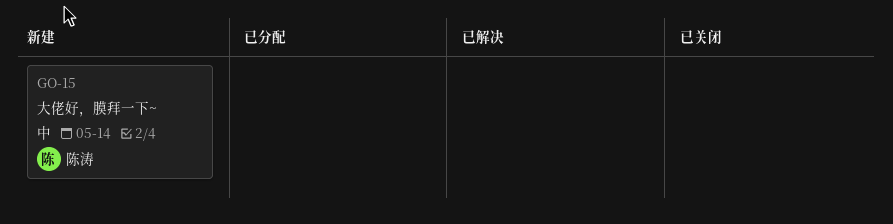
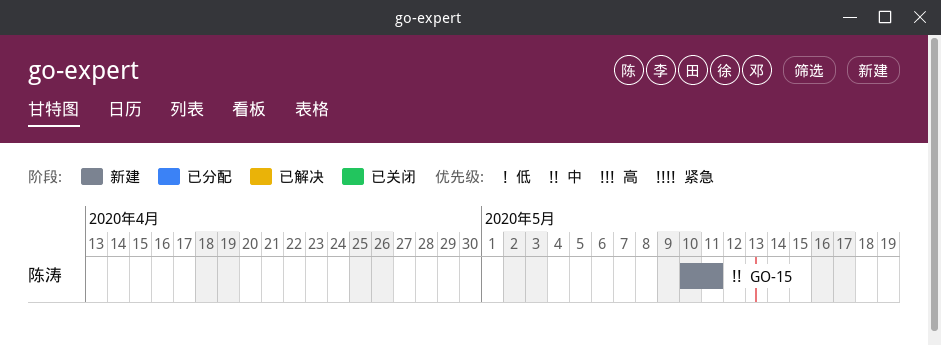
GO-15, due: May 14 -> May 11

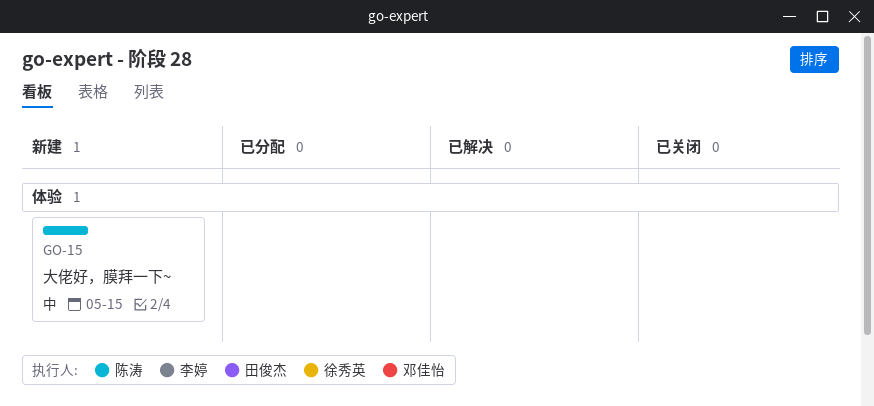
GO-15, due: May 11 -> May 15

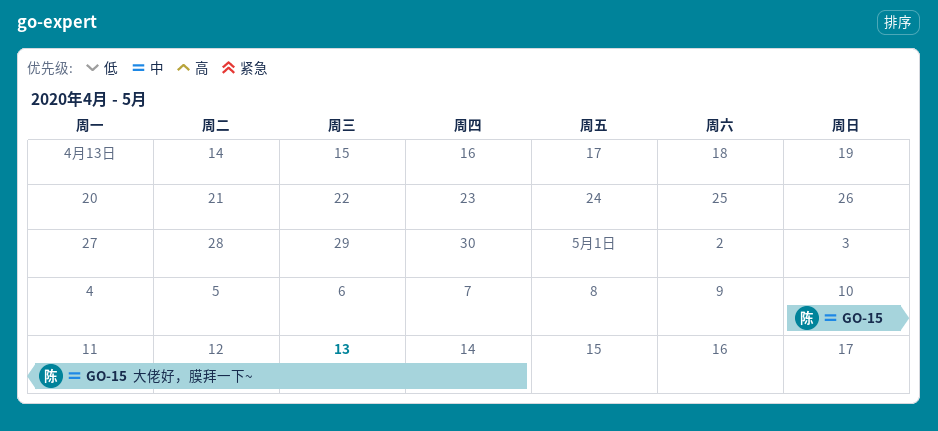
GO-15, due: May 15 -> May 14

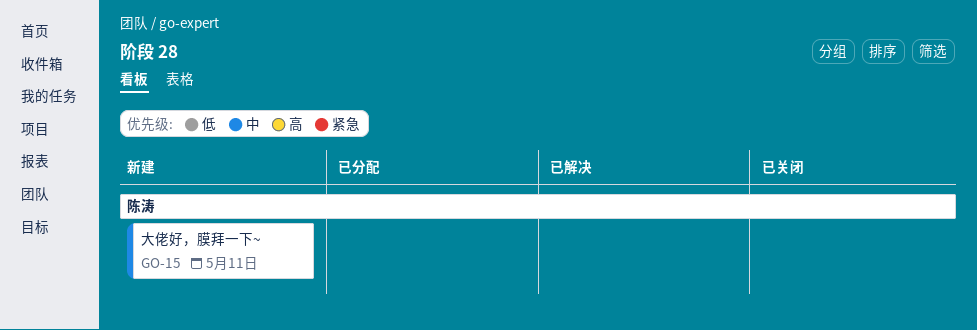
GO-15, due: May 14 -> May 11

